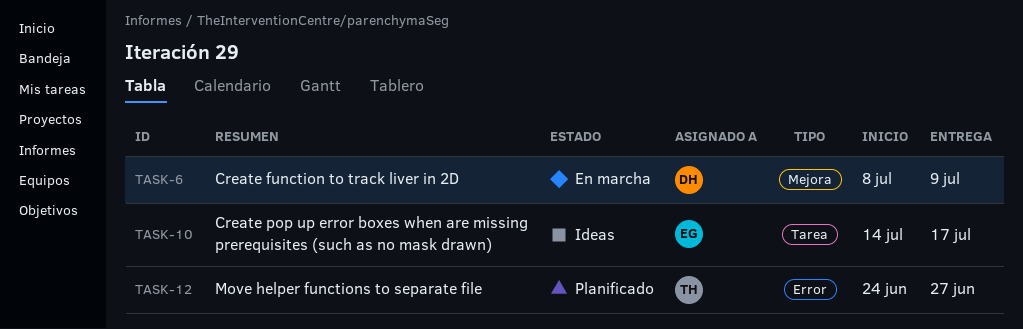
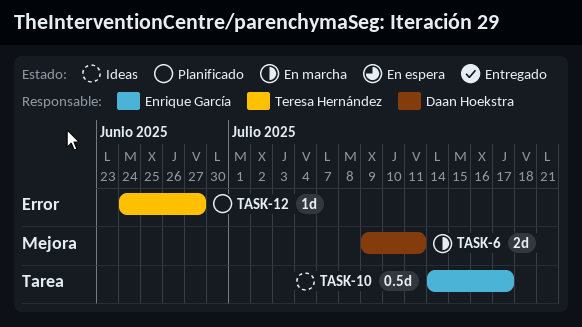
TASK-6, start: Jul 8 -> Jul 9
TASK-6, due: Jul 9 -> Jul 11

